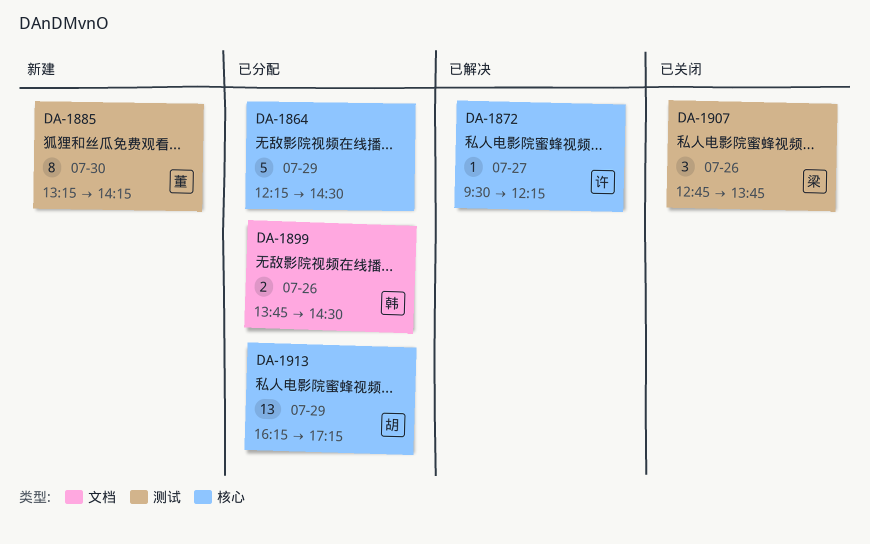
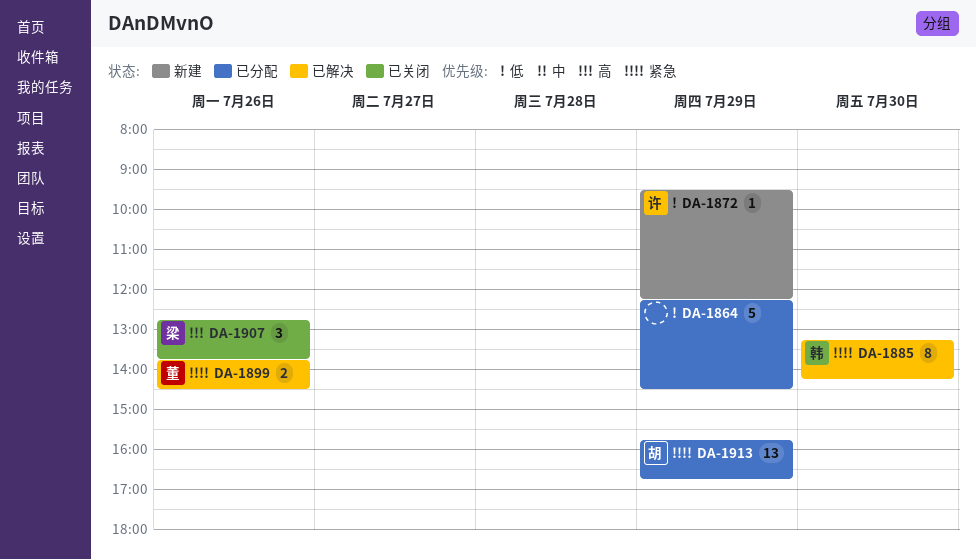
DA-1872, status: 已解决 -> 新建
DA-1872, day: Jul 27 -> Jul 29
DA-1885, status: 新建 -> 已解决
DA-1885, owner: 董 -> 韩
DA-1899, status: 已分配 -> 已解决
DA-1899, owner: 韩 -> 董
DA-1913, begins: 16:15 -> 15:45
DA-1913, ends: 17:15 -> 16:45

